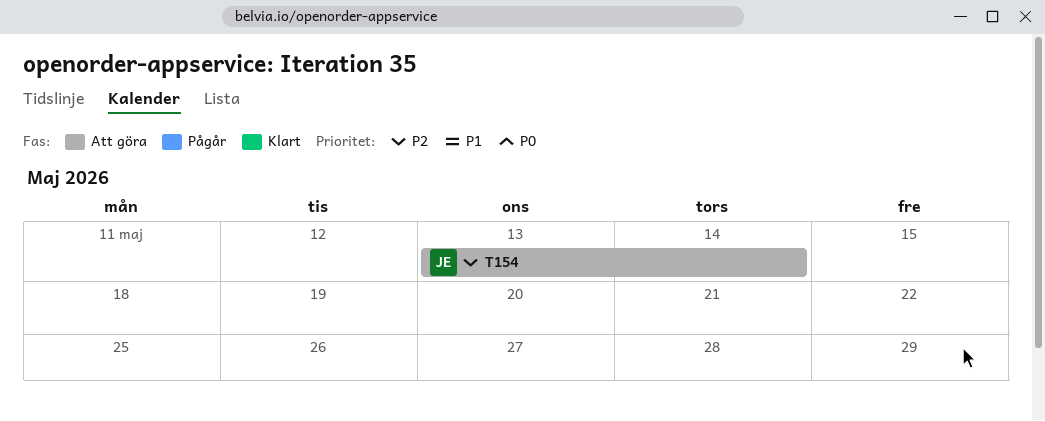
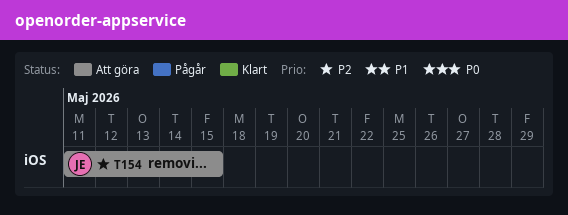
T154, start: May 13 -> May 11
T154, due: May 14 -> May 15

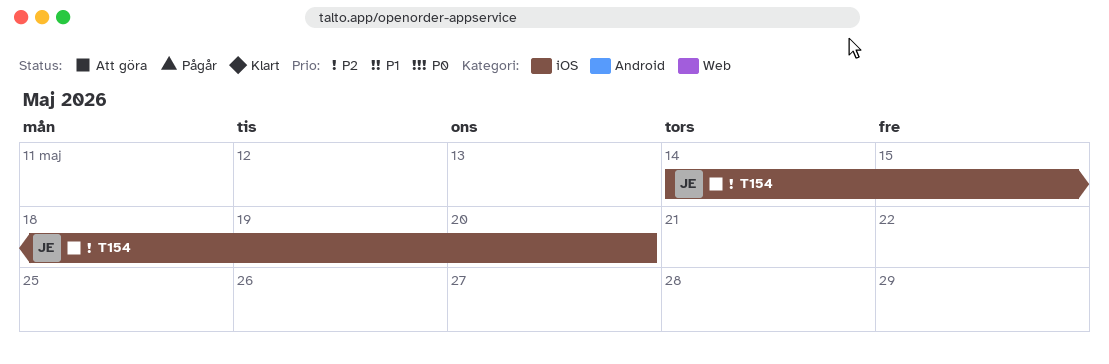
T154, start: May 11 -> May 14
T154, due: May 15 -> May 20

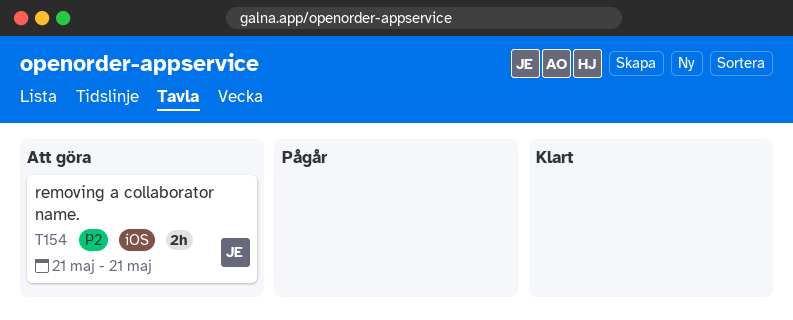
T154, start: May 14 -> May 21
T154, due: May 20 -> May 21

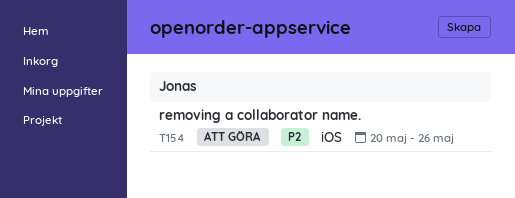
T154, start: May 21 -> May 20
T154, due: May 21 -> May 26

